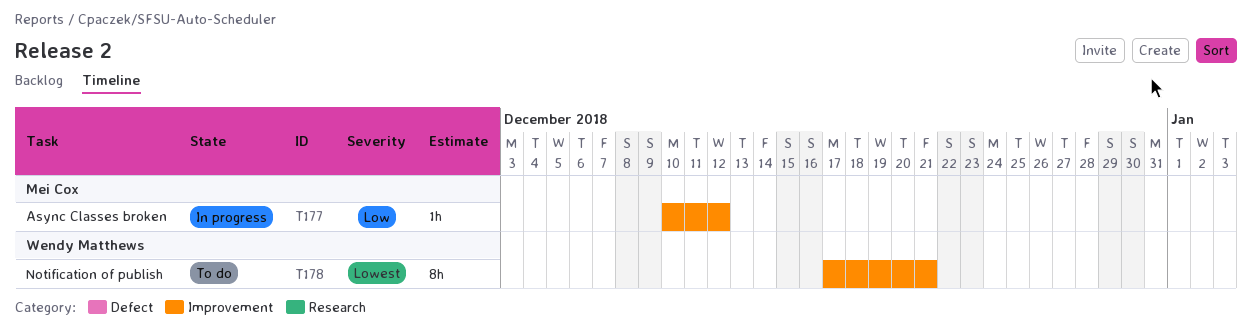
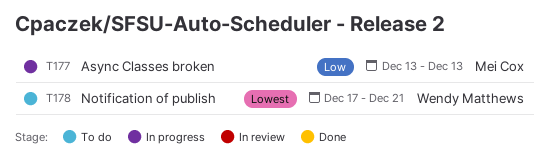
T177, start: Dec 10 -> Dec 13
T177, due: Dec 12 -> Dec 13

